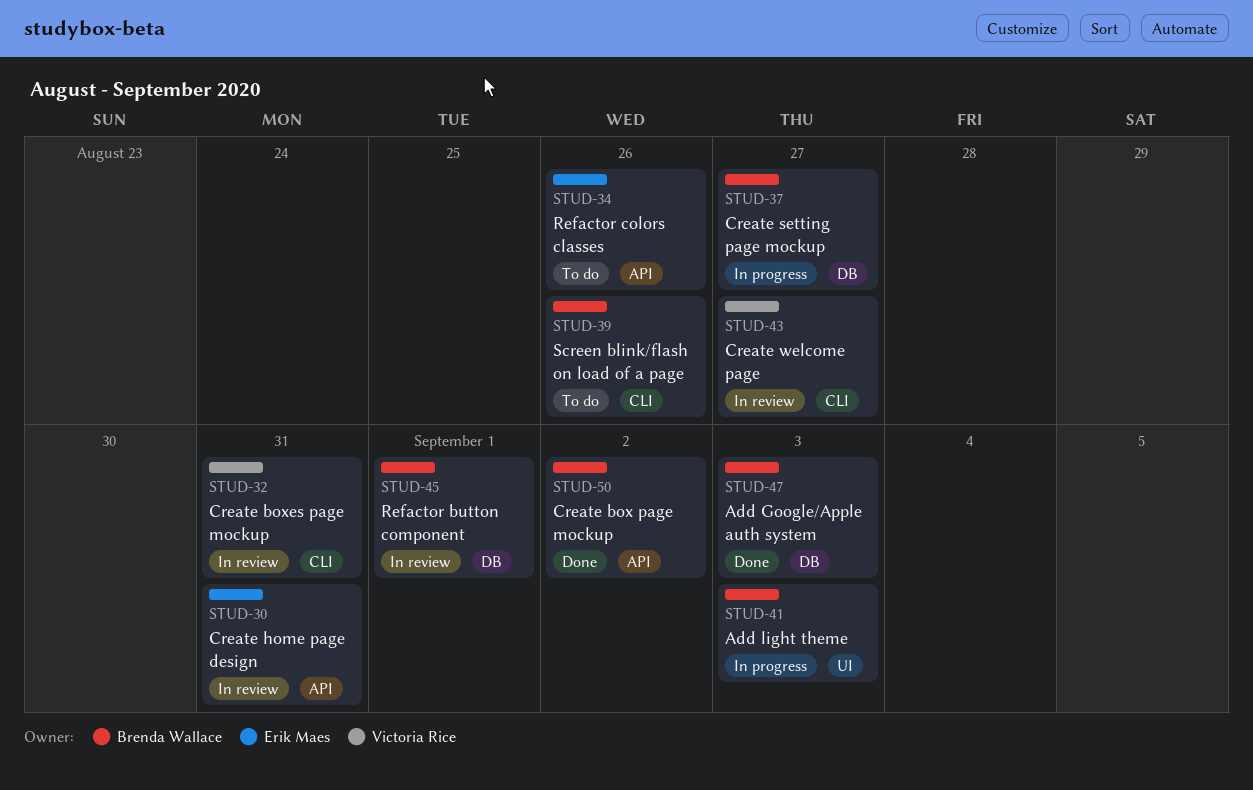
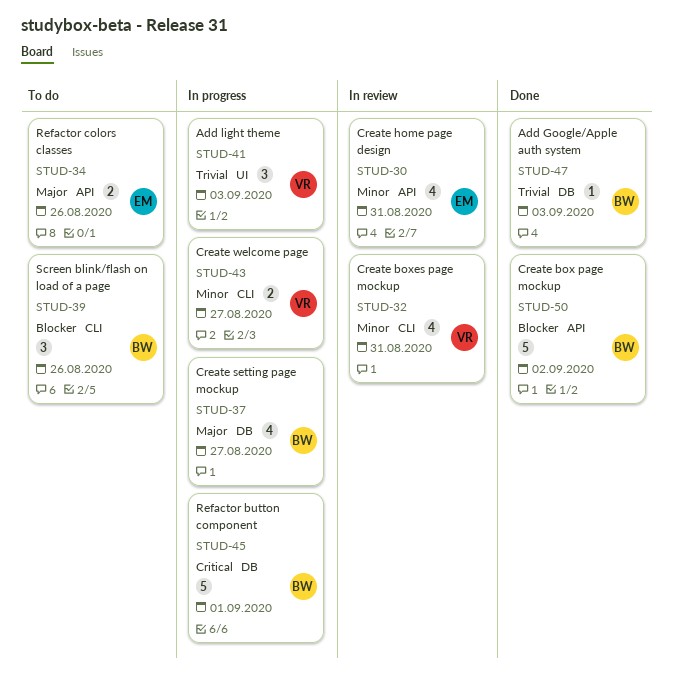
STUD-41, owner: Brenda Wallace -> Victoria Rice
STUD-43, status: In review -> In progress
STUD-45, status: In review -> In progress

